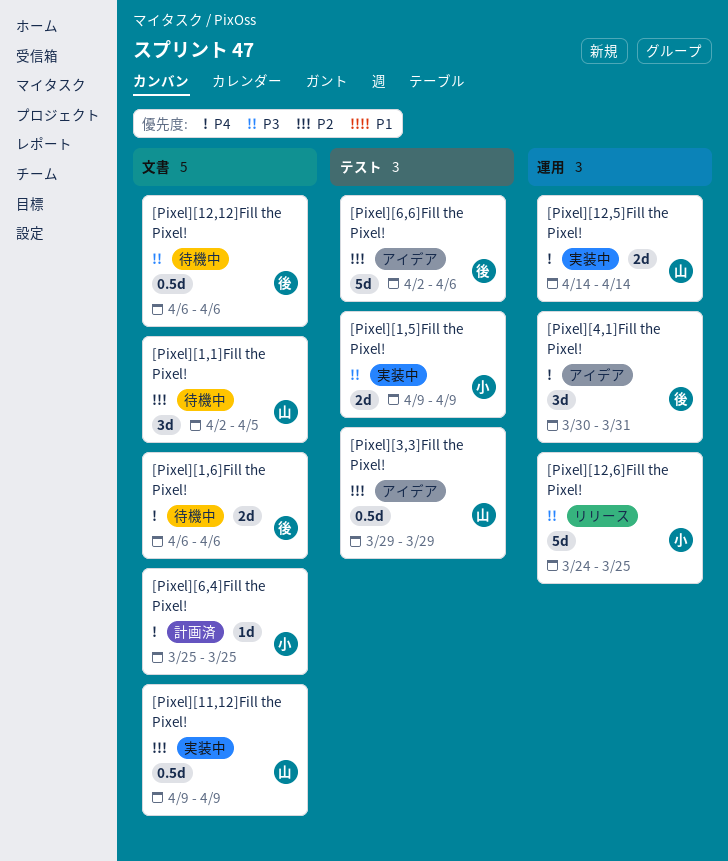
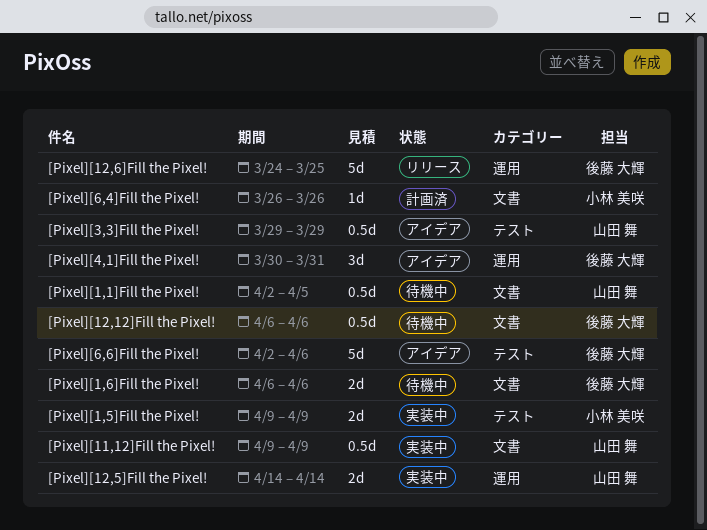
[Pixel][1,1]Fill the Pixel!, estimate: 3d -> 0.5d
[Pixel][12,6]Fill the Pixel!, owner: 小林 美咲 -> 後藤 大輝
[Pixel][6,4]Fill the Pixel!, start: Mar 25 -> Mar 26
[Pixel][6,4]Fill the Pixel!, due: Mar 25 -> Mar 26

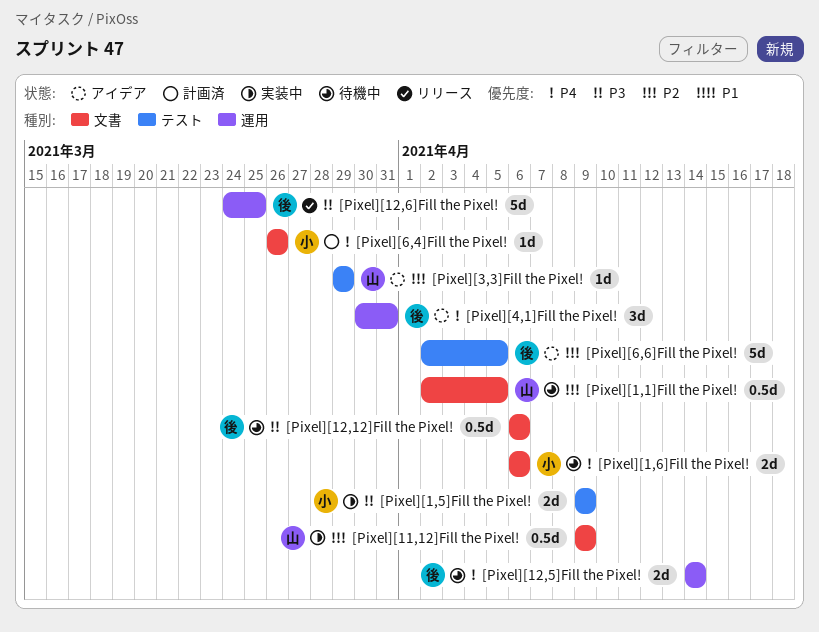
[Pixel][1,6]Fill the Pixel!, owner: 後藤 大輝 -> 小林 美咲
[Pixel][12,5]Fill the Pixel!, status: 実装中 -> 待機中
[Pixel][12,5]Fill the Pixel!, owner: 山田 舞 -> 後藤 大輝
[Pixel][3,3]Fill the Pixel!, estimate: 0.5d -> 1d
[Pixel][6,6]Fill the Pixel!, due: Apr 6 -> Apr 5

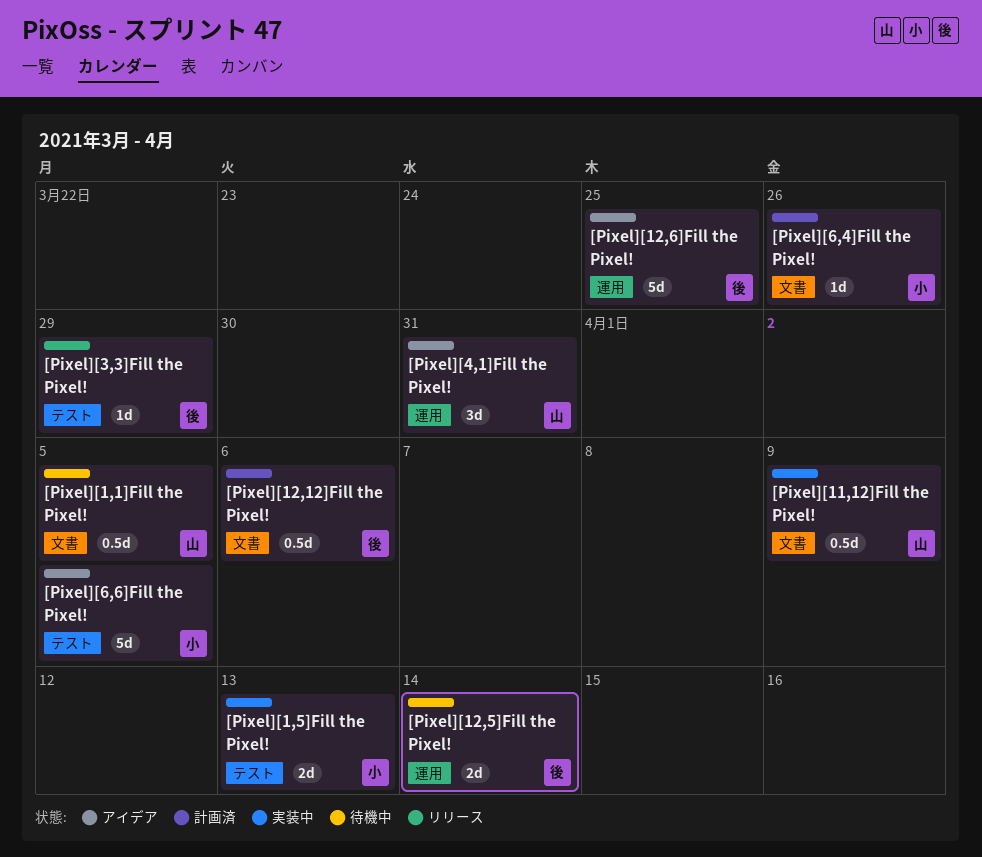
[Pixel][1,5]Fill the Pixel!, due: Apr 9 -> Apr 13
[Pixel][1,6]Fill the Pixel!: present -> none
[Pixel][12,12]Fill the Pixel!, status: 待機中 -> 計画済
[Pixel][12,6]Fill the Pixel!, status: リリース -> アイデア
[Pixel][3,3]Fill the Pixel!, status: アイデア -> リリース
[Pixel][3,3]Fill the Pixel!, owner: 山 -> 後
[Pixel][4,1]Fill the Pixel!, owner: 後 -> 山
[Pixel][6,6]Fill the Pixel!, owner: 後 -> 小

